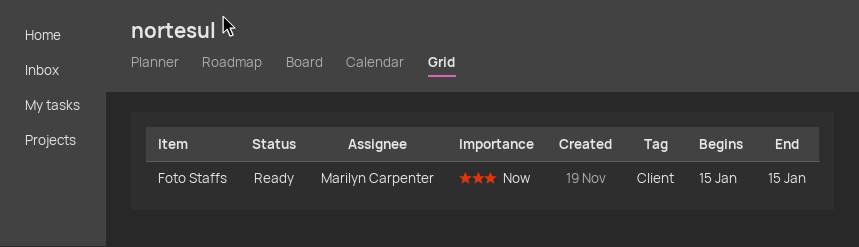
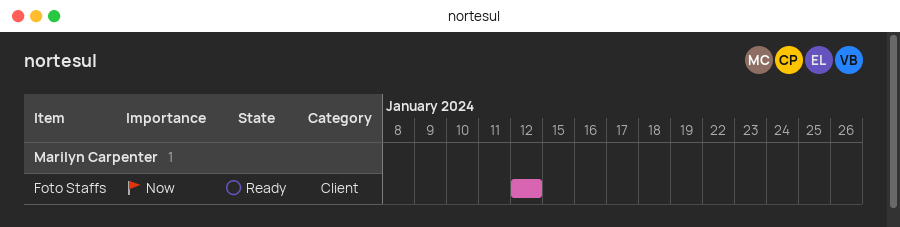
Foto Staffs, start: Jan 15 -> Jan 12
Foto Staffs, due: Jan 15 -> Jan 12

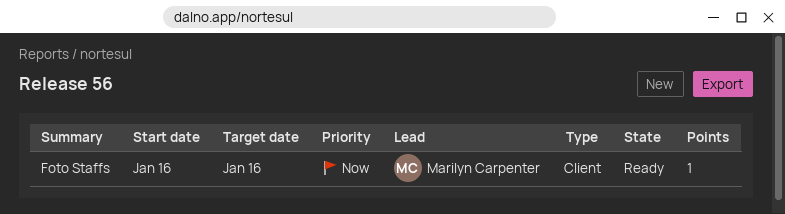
Foto Staffs, start: Jan 12 -> Jan 16
Foto Staffs, due: Jan 12 -> Jan 16

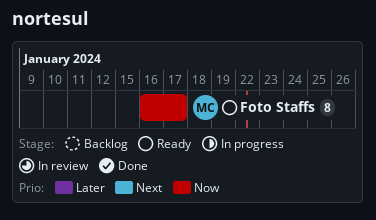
Foto Staffs, estimate: 1 -> 8
Foto Staffs, due: Jan 16 -> Jan 17

